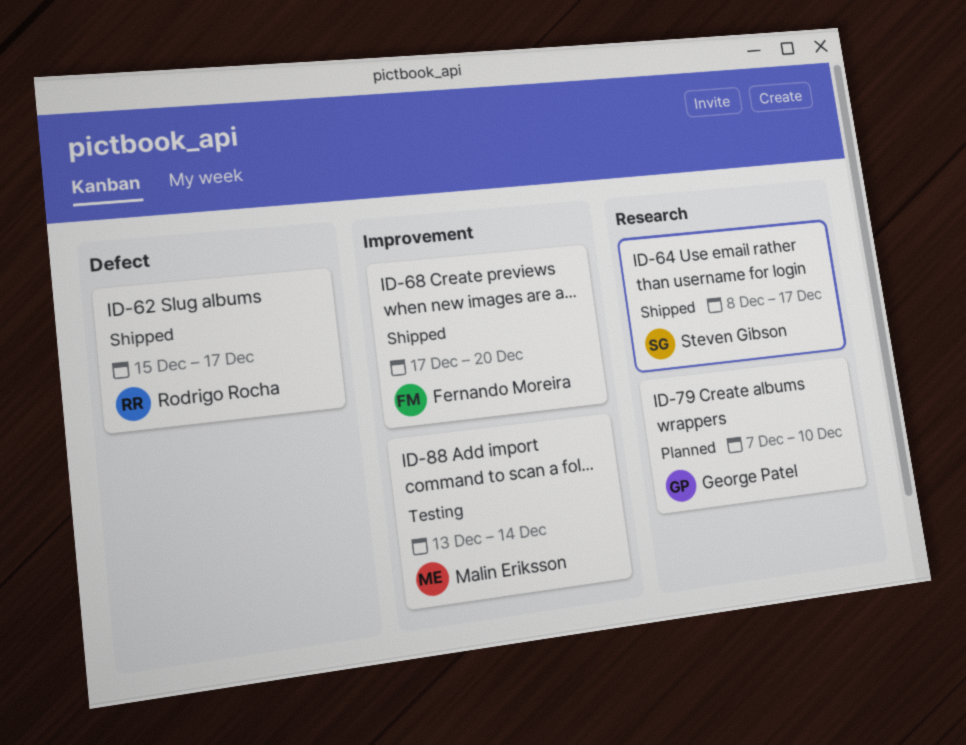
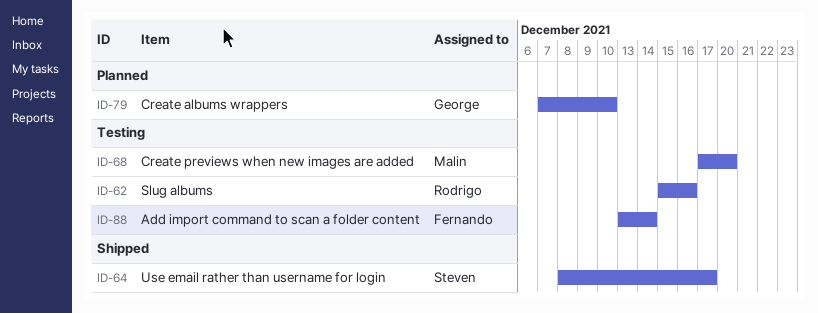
ID-62, status: Shipped -> Testing
ID-62, due: Dec 17 -> Dec 16
ID-68, status: Shipped -> Testing
ID-68, owner: Fernando Moreira -> Malin Eriksson
ID-88, owner: Malin Eriksson -> Fernando Moreira

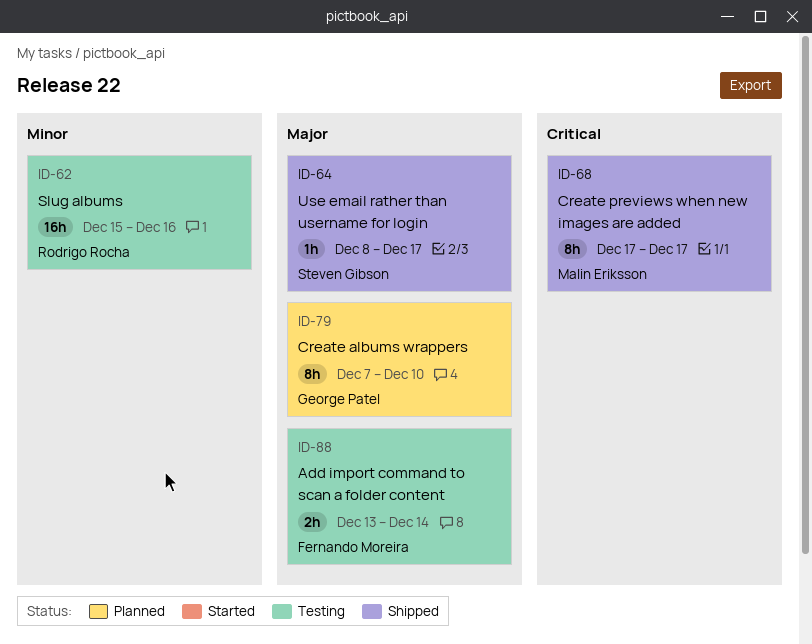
ID-68, status: Testing -> Shipped
ID-68, due: Dec 20 -> Dec 17

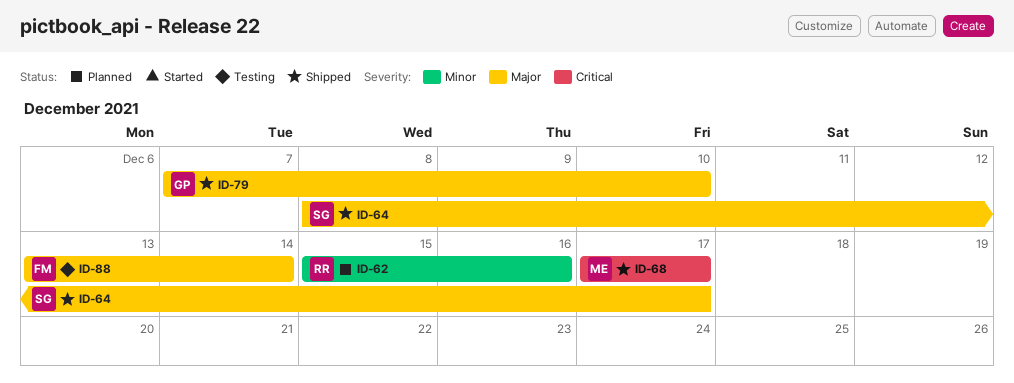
ID-62, status: Testing -> Planned
ID-79, status: Planned -> Shipped

